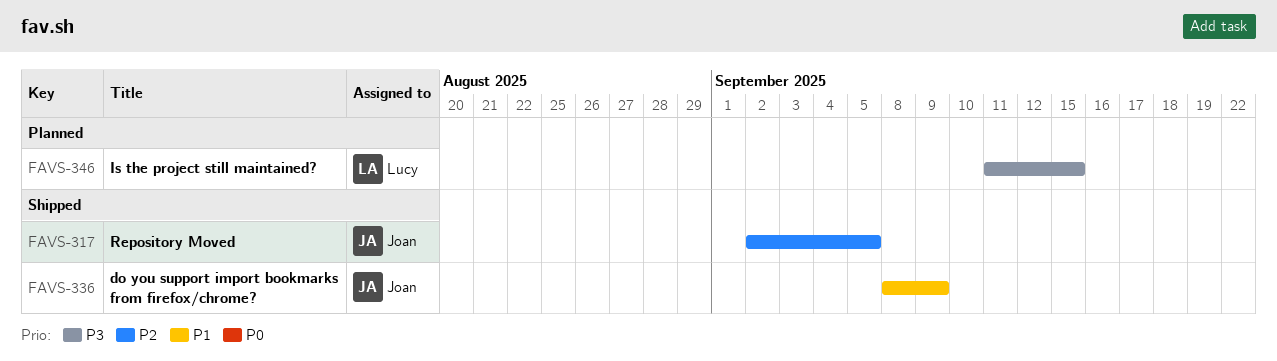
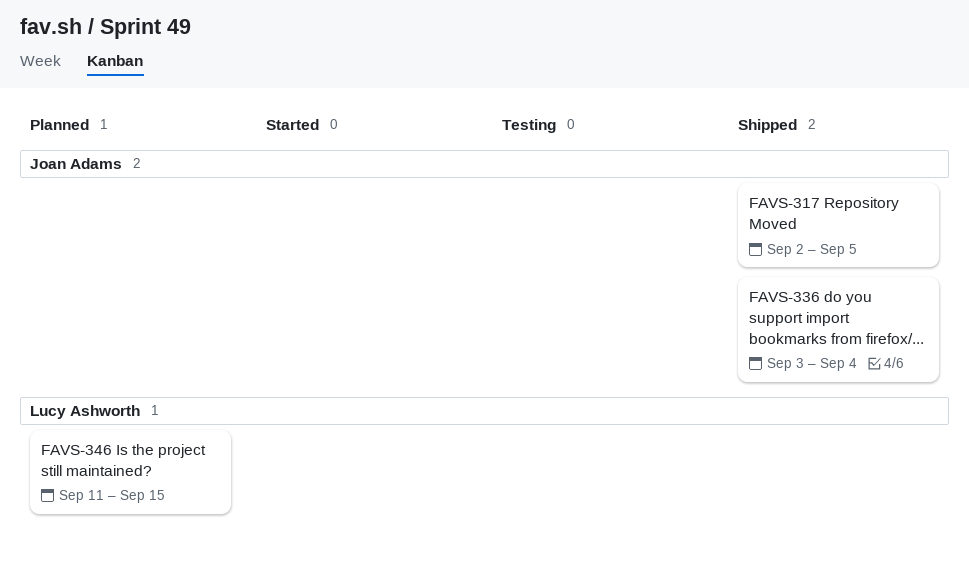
FAVS-336, start: Sep 8 -> Sep 3
FAVS-336, due: Sep 9 -> Sep 4

